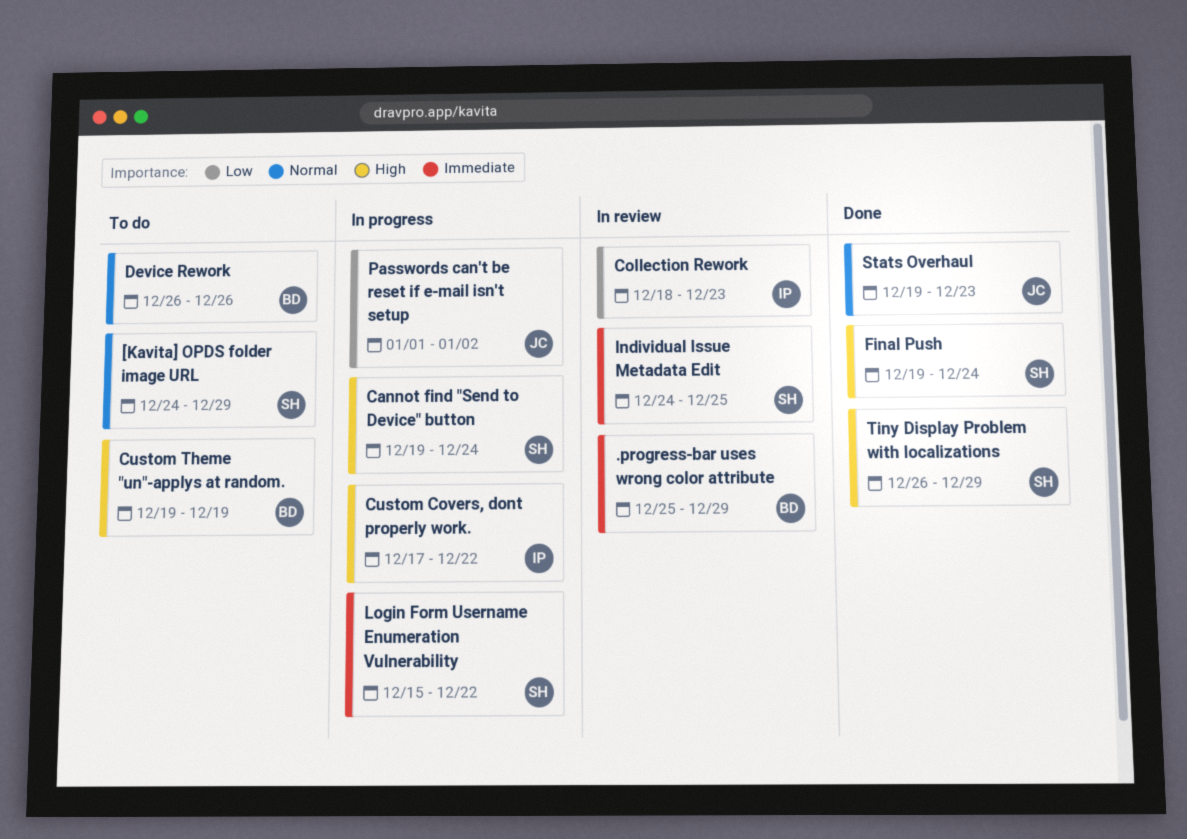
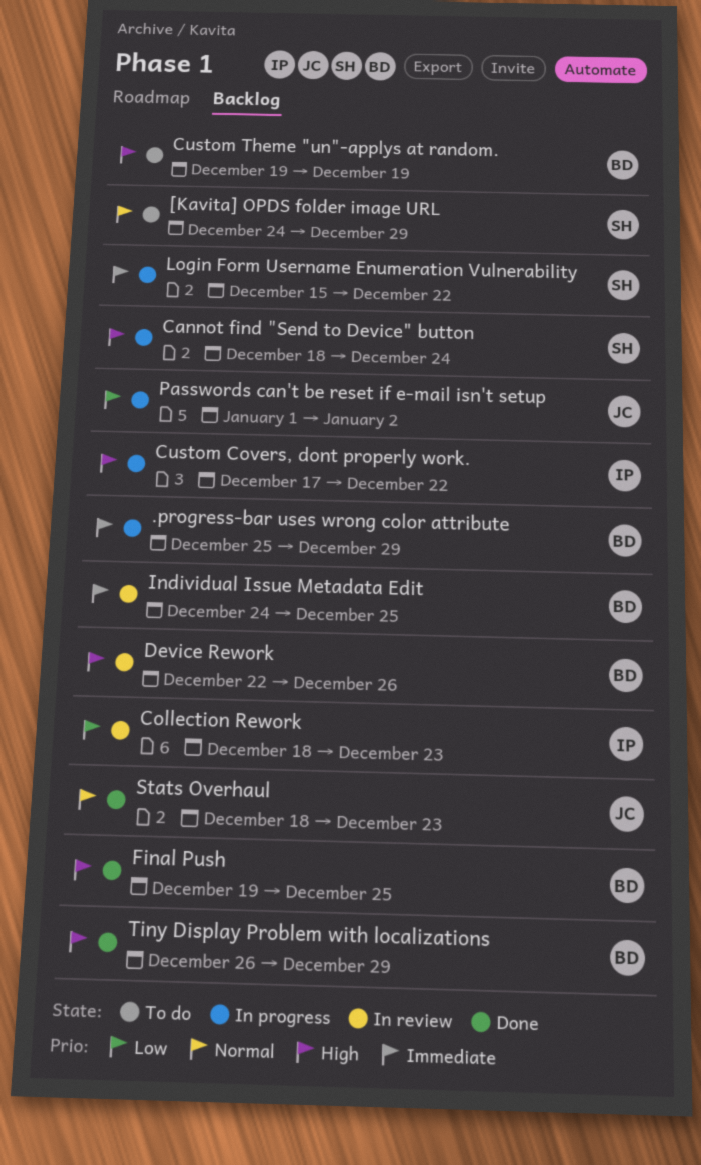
.progress-bar uses wrong color attribute, status: In review -> In progress
Cannot find "Send to Device" button, start: Dec 19 -> Dec 18
Device Rework, status: To do -> In review
Device Rework, priority: Normal -> High
Device Rework, start: Dec 26 -> Dec 22
Final Push, owner: SH -> BD
Final Push, due: Dec 24 -> Dec 25
Individual Issue Metadata Edit, owner: SH -> BD
Stats Overhaul, start: Dec 19 -> Dec 18
Tiny Display Problem with localizations, owner: SH -> BD

